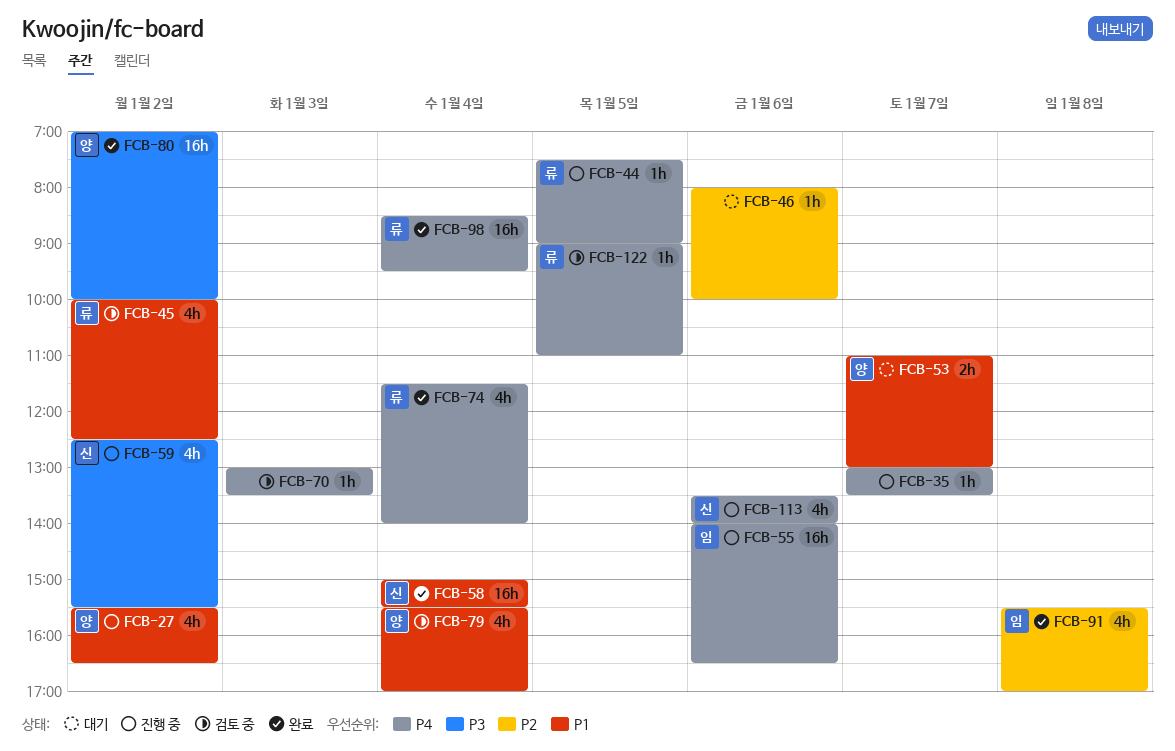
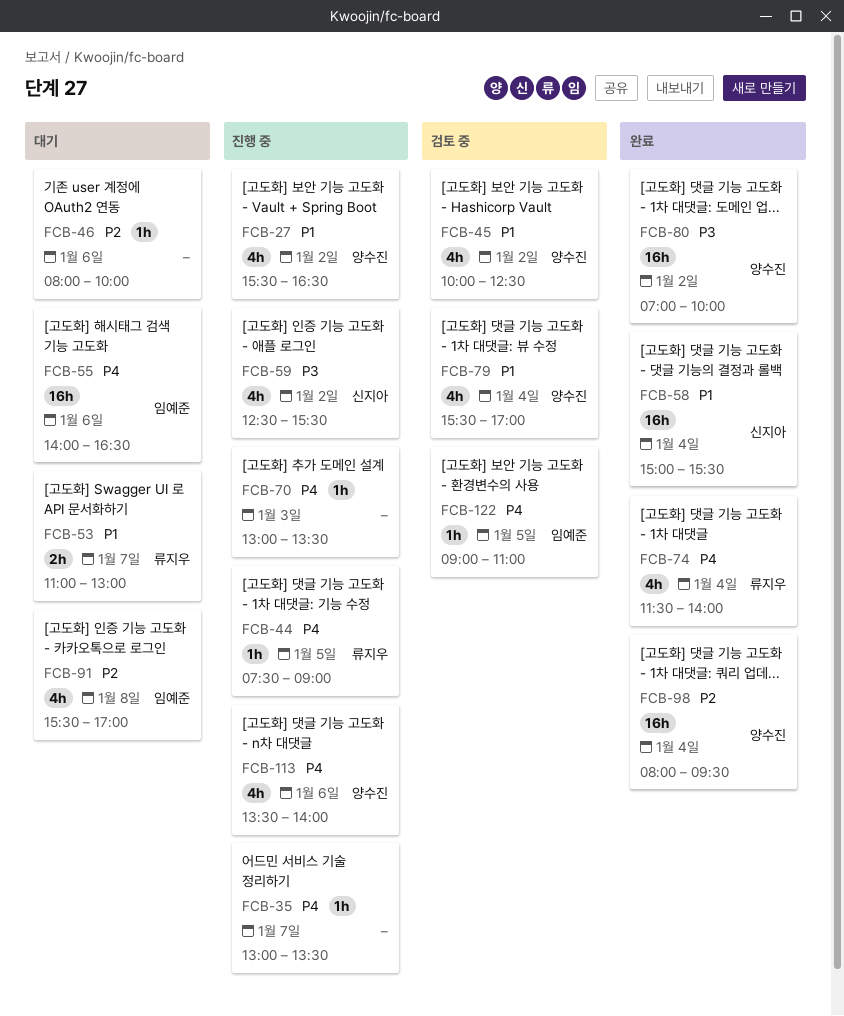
FCB-45, owner: 류지우 -> 양수진
FCB-53, owner: 양수진 -> 류지우
FCB-55, status: 진행 중 -> 대기
FCB-70, status: 검토 중 -> 진행 중
FCB-91, status: 완료 -> 대기
FCB-98, owner: 류지우 -> 양수진
FCB-98, priority: P4 -> P2
FCB-98, begins: 08:30 -> 08:00
FCB-113, owner: 신지아 -> 양수진
FCB-122, owner: 류지우 -> 임예준

